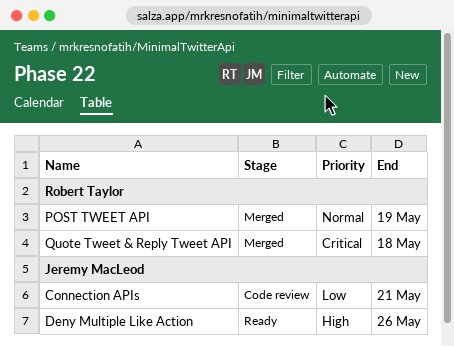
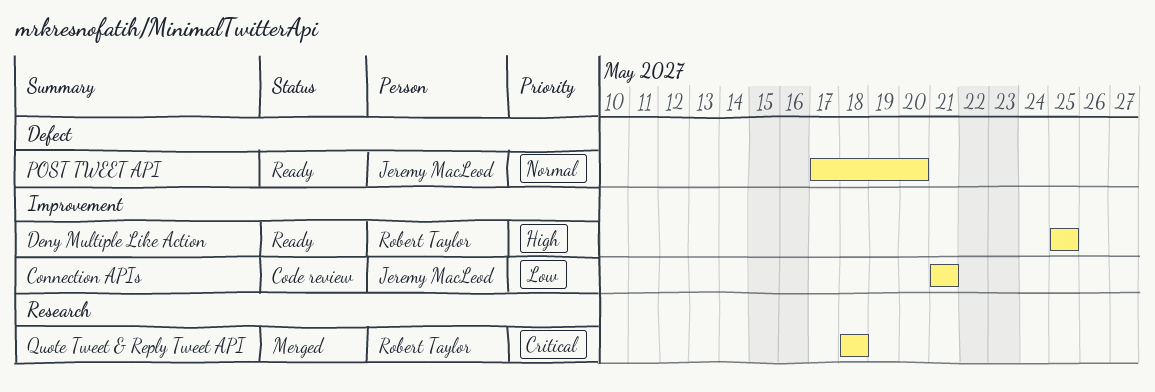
Deny Multiple Like Action, owner: Jeremy MacLeod -> Robert Taylor
Deny Multiple Like Action, due: May 26 -> May 25
POST TWEET API, status: Merged -> Ready
POST TWEET API, owner: Robert Taylor -> Jeremy MacLeod
POST TWEET API, due: May 19 -> May 20

